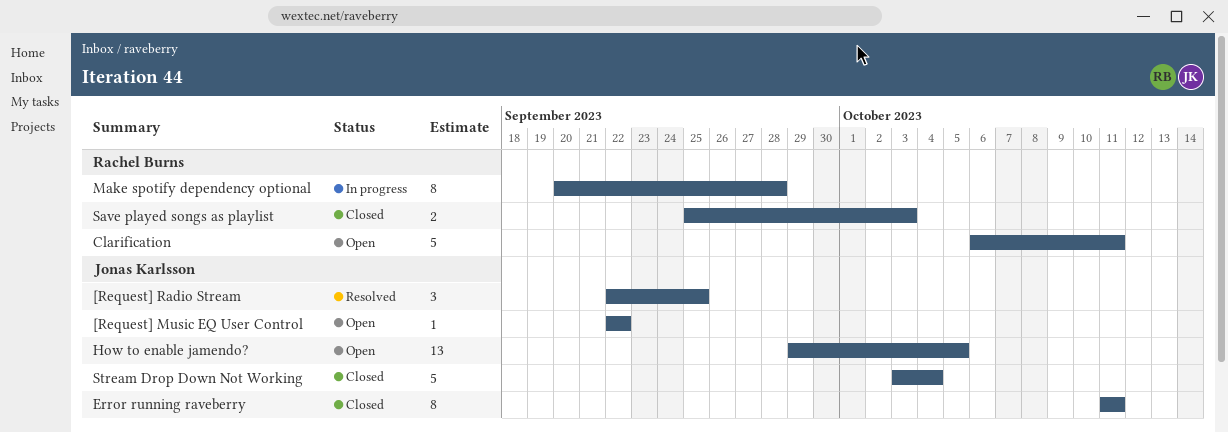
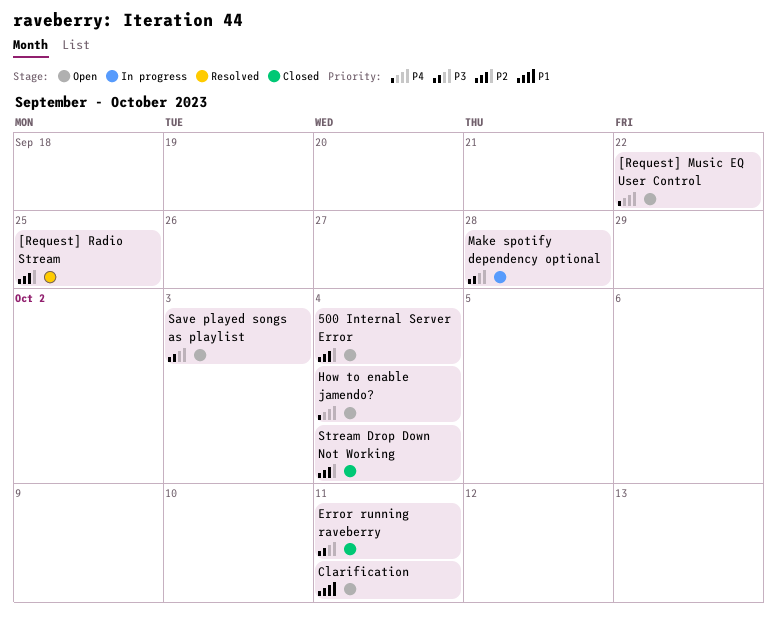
500 Internal Server Error: none -> present
How to enable jamendo?, due: Oct 5 -> Oct 4
Save played songs as playlist, status: Closed -> Open

